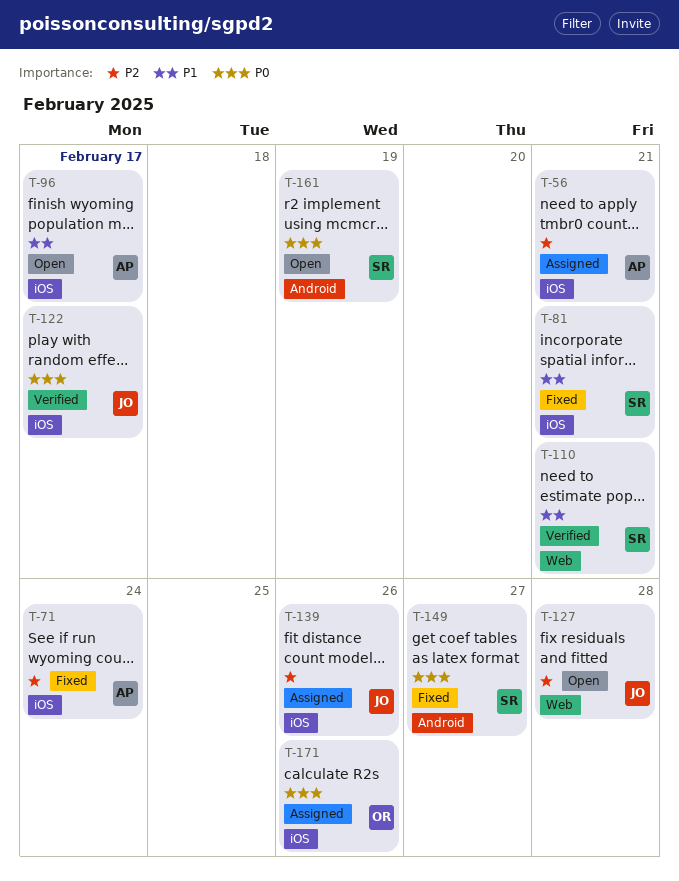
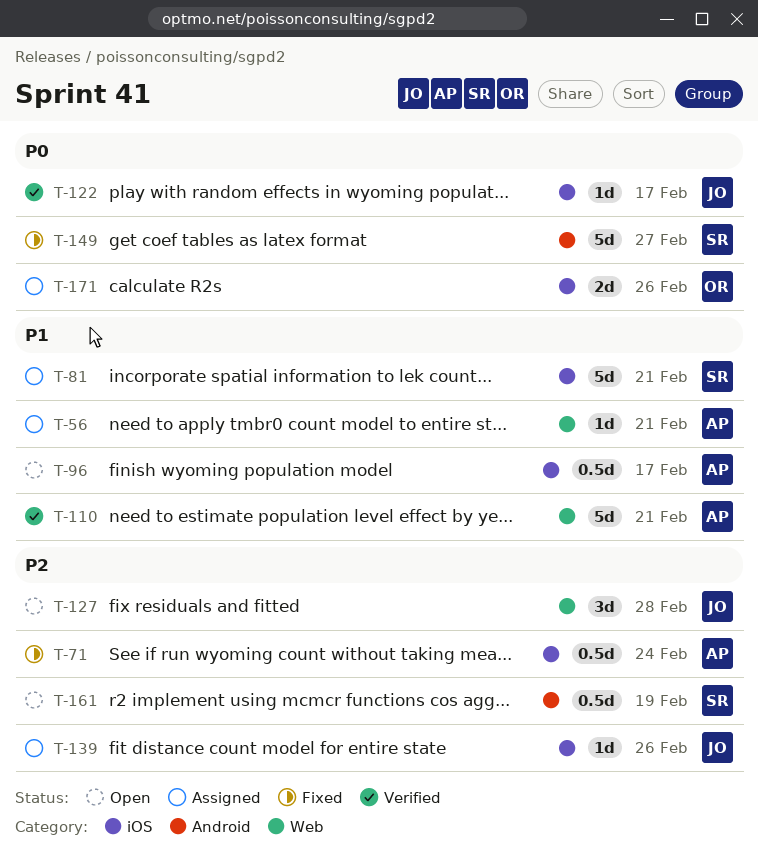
T-56, priority: P2 -> P1
T-56, label: iOS -> Web
T-81, status: Fixed -> Assigned
T-110, owner: SR -> AP
T-161, priority: P0 -> P2

